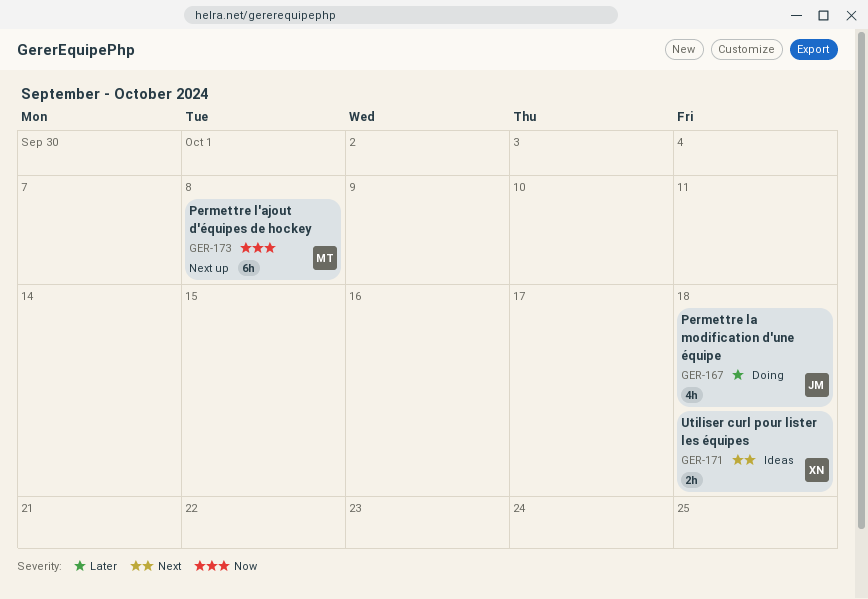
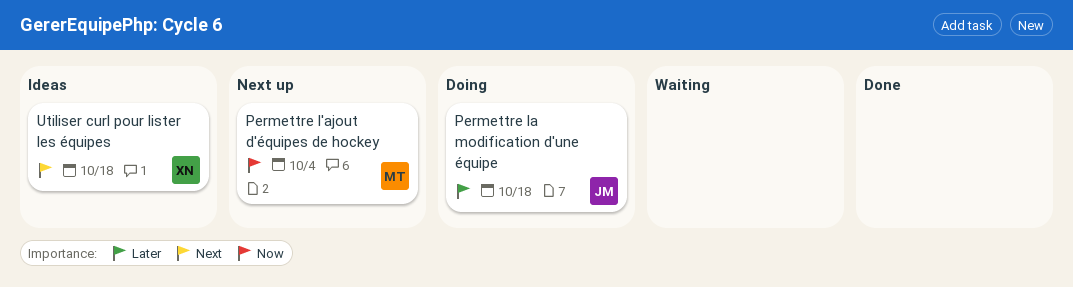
Permettre l'ajout d'équipes de hockey, due: Oct 8 -> Oct 4

